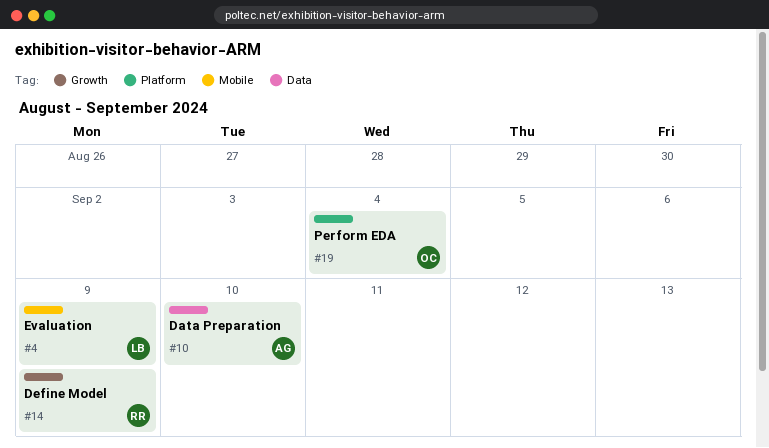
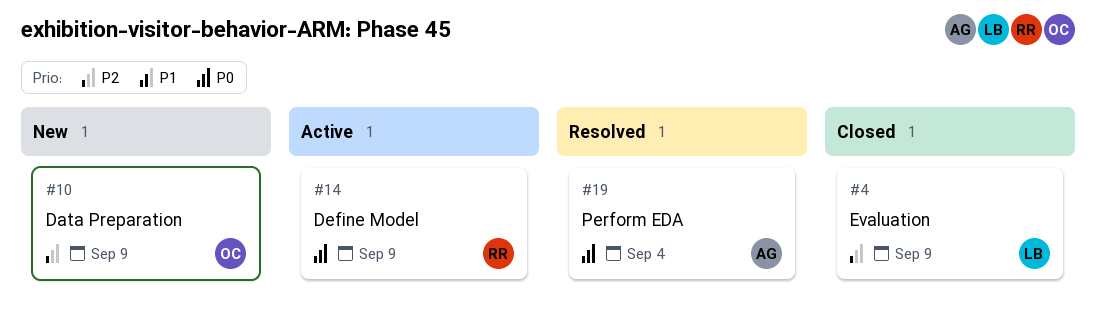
#10, owner: AG -> OC
#10, due: Sep 10 -> Sep 9
#19, owner: OC -> AG

